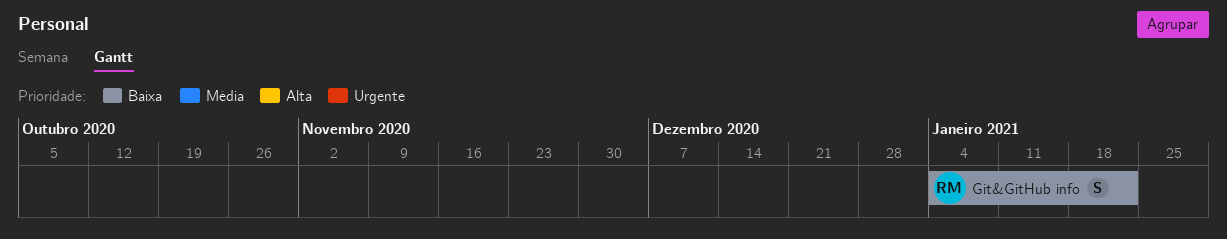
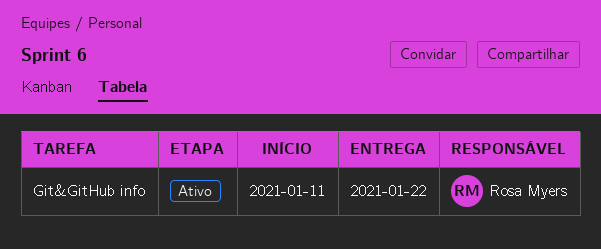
Git&GitHub info, start: Jan 4 -> Jan 11

